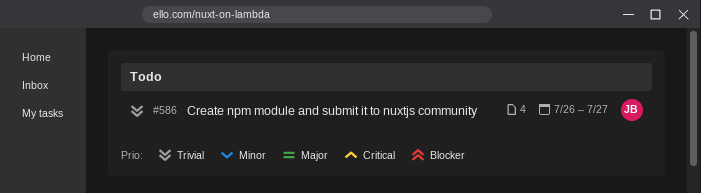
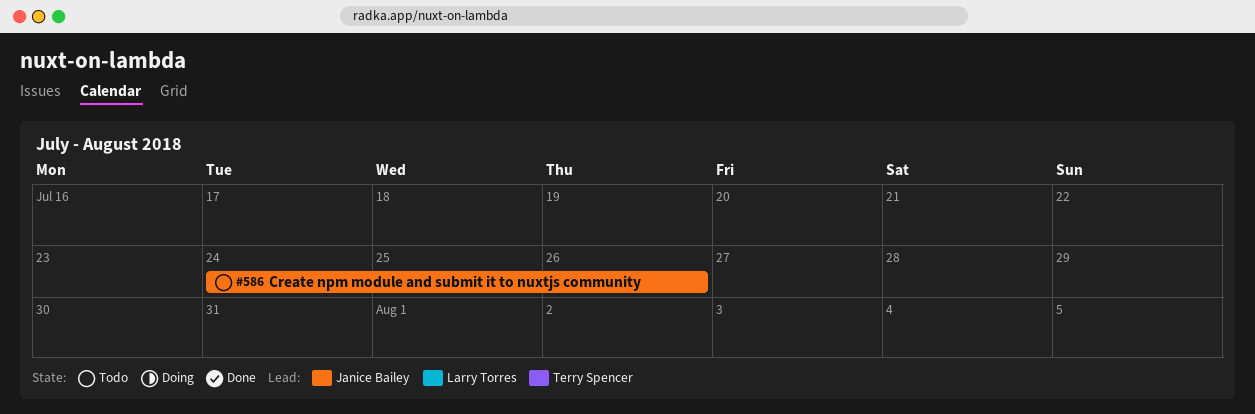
#586, start: Jul 26 -> Jul 24
#586, due: Jul 27 -> Jul 26

